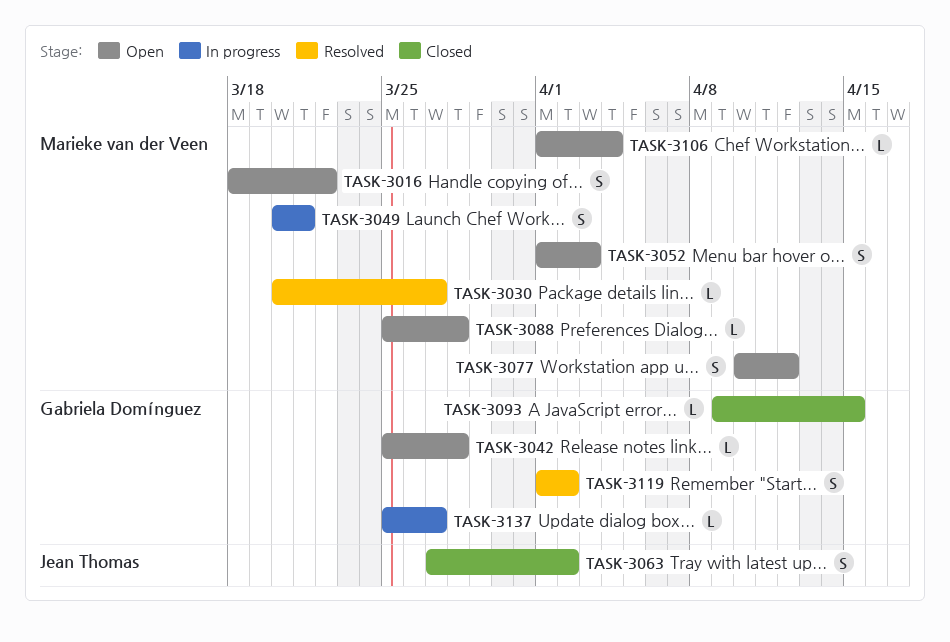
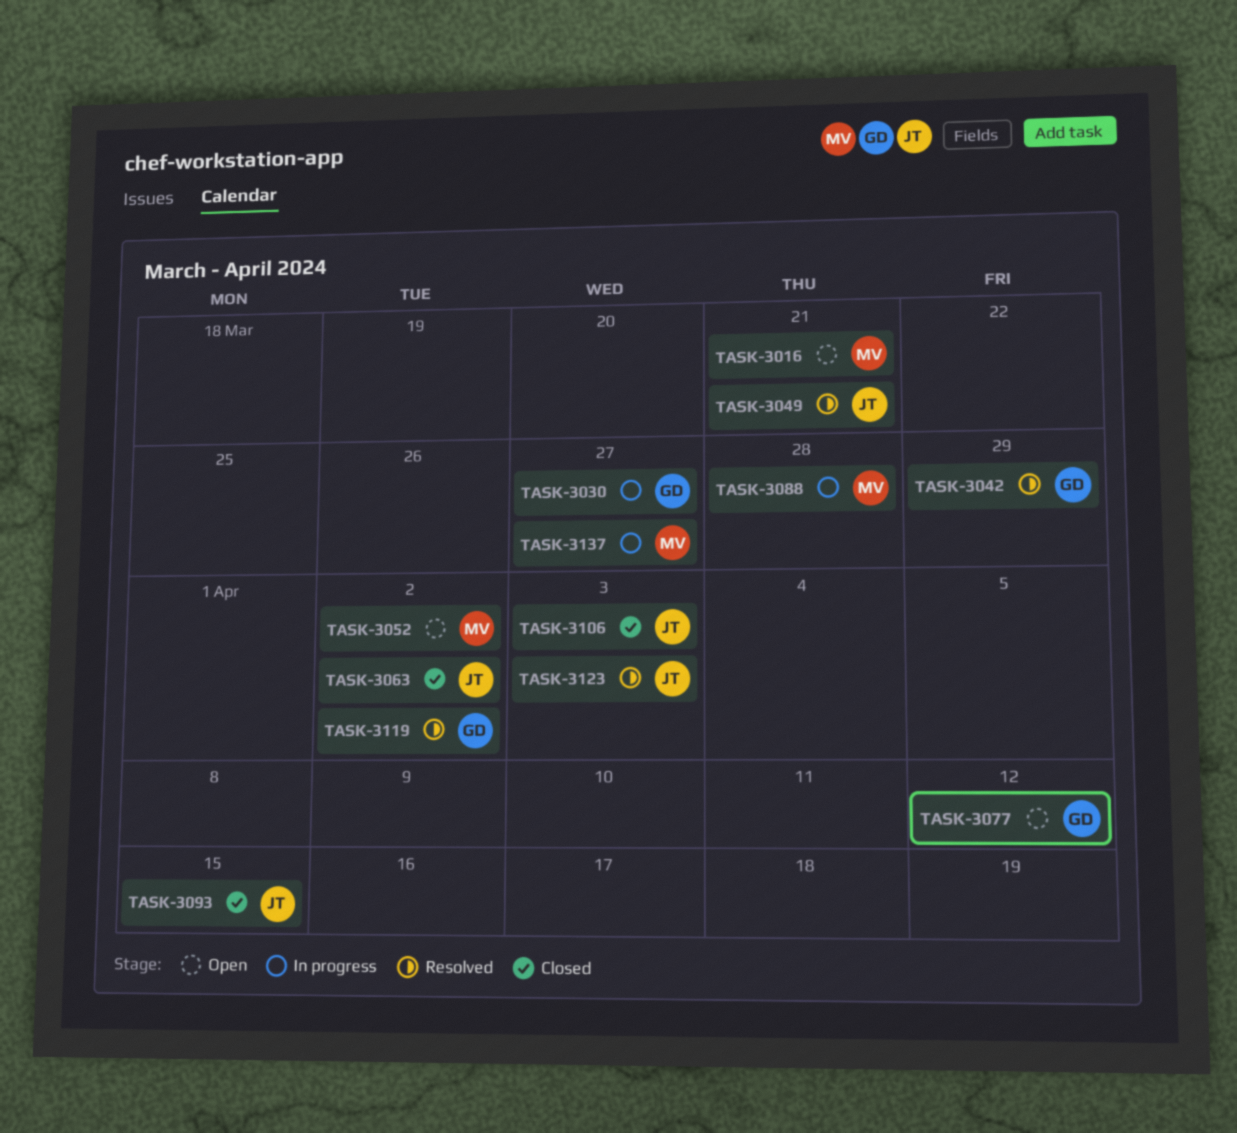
TASK-3016, due: Mar 22 -> Mar 21
TASK-3030, status: Resolved -> In progress
TASK-3030, owner: Marieke van der Veen -> Gabriela Domínguez
TASK-3042, status: Open -> Resolved
TASK-3042, due: Mar 28 -> Mar 29
TASK-3049, status: In progress -> Resolved
TASK-3049, owner: Marieke van der Veen -> Jean Thomas
TASK-3052, due: Apr 3 -> Apr 2
TASK-3077, owner: Marieke van der Veen -> Gabriela Domínguez
TASK-3088, status: Open -> In progress
TASK-3093, owner: Gabriela Domínguez -> Jean Thomas
TASK-3106, status: Open -> Closed
TASK-3106, owner: Marieke van der Veen -> Jean Thomas
TASK-3106, due: Apr 4 -> Apr 3
TASK-3123: none -> present
TASK-3137, owner: Gabriela Domínguez -> Marieke van der Veen

